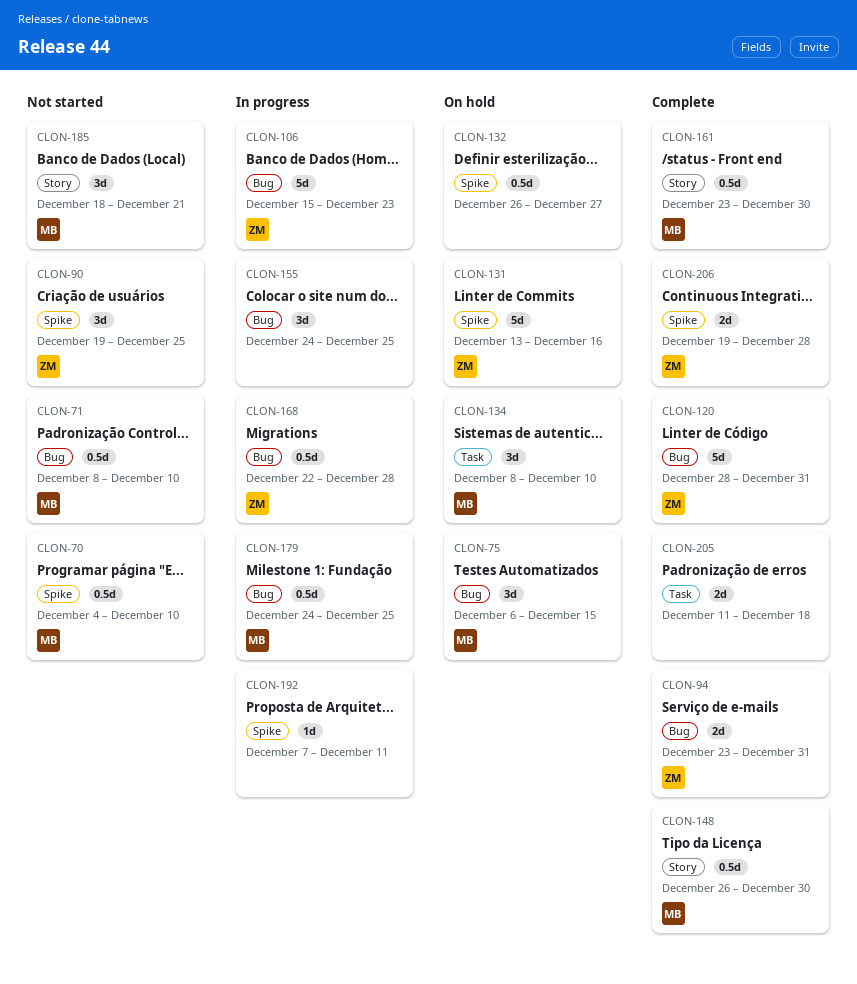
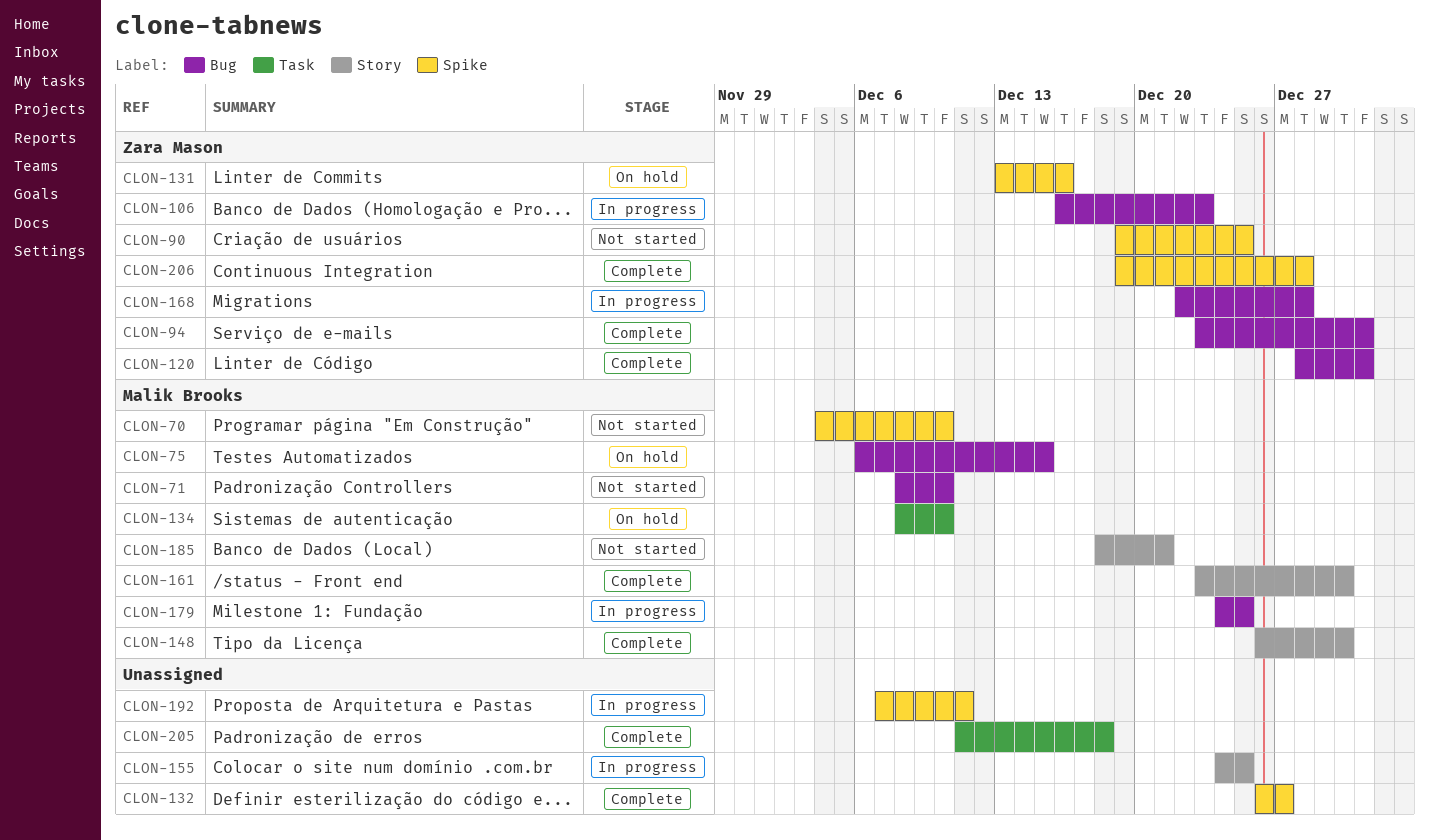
CLON-106, start: Dec 15 -> Dec 16
CLON-132, status: On hold -> Complete
CLON-155, label: Bug -> Story

